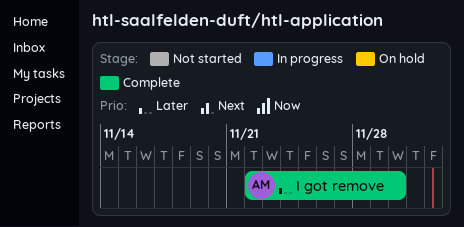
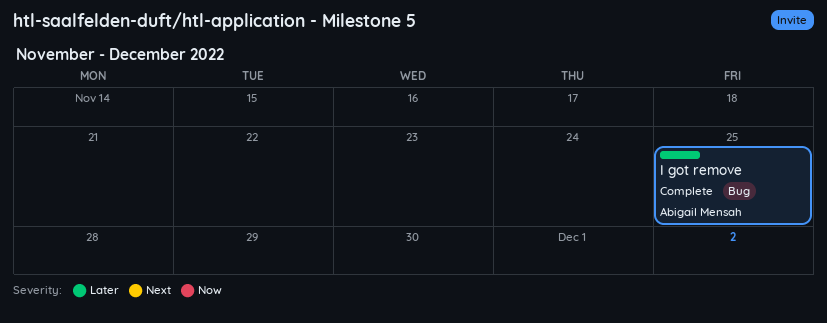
I got remove, due: Nov 30 -> Nov 25

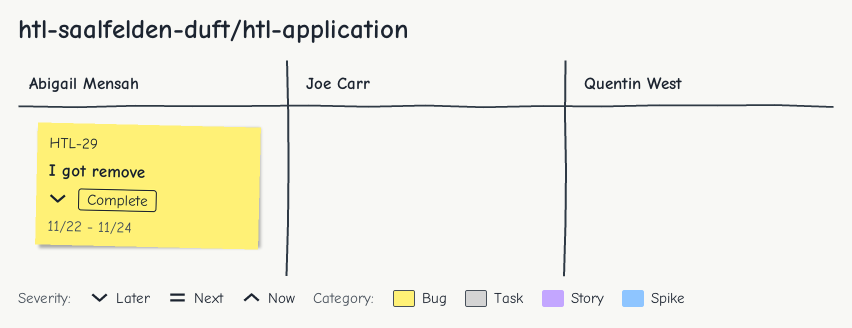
I got remove, due: Nov 25 -> Nov 24

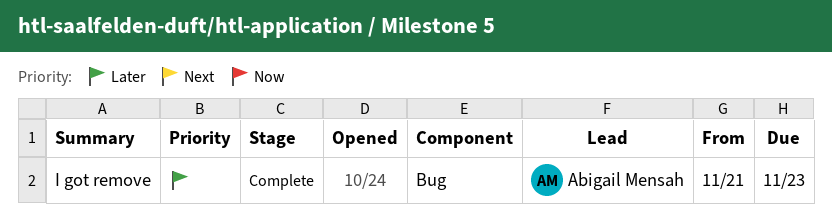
I got remove, start: Nov 22 -> Nov 21
I got remove, due: Nov 24 -> Nov 23

